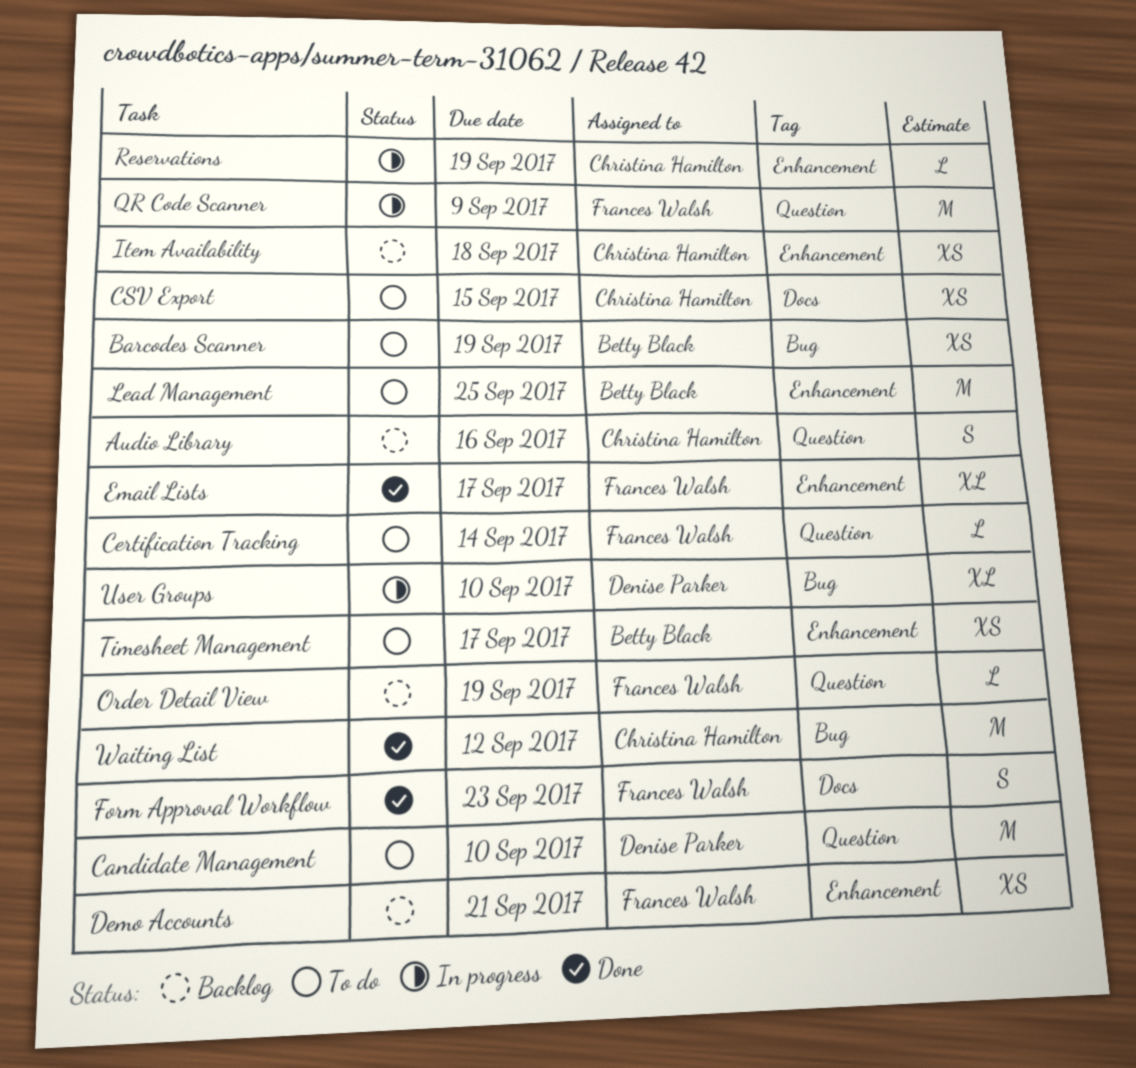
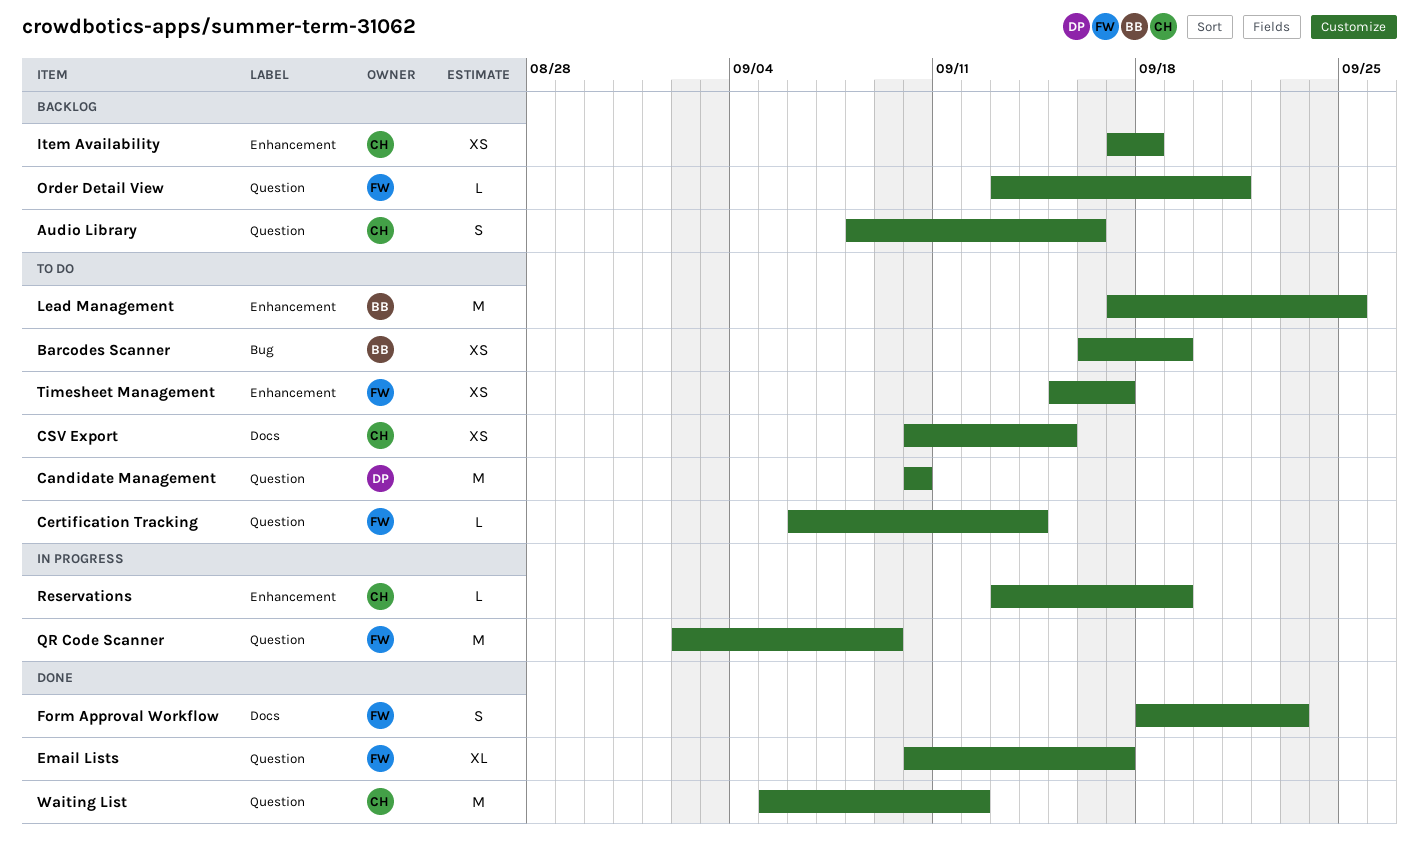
Demo Accounts: present -> none
Email Lists, label: Enhancement -> Question
Order Detail View, due: Sep 19 -> Sep 21
Timesheet Management, owner: Betty Black -> Frances Walsh
User Groups: present -> none
Waiting List, label: Bug -> Question

